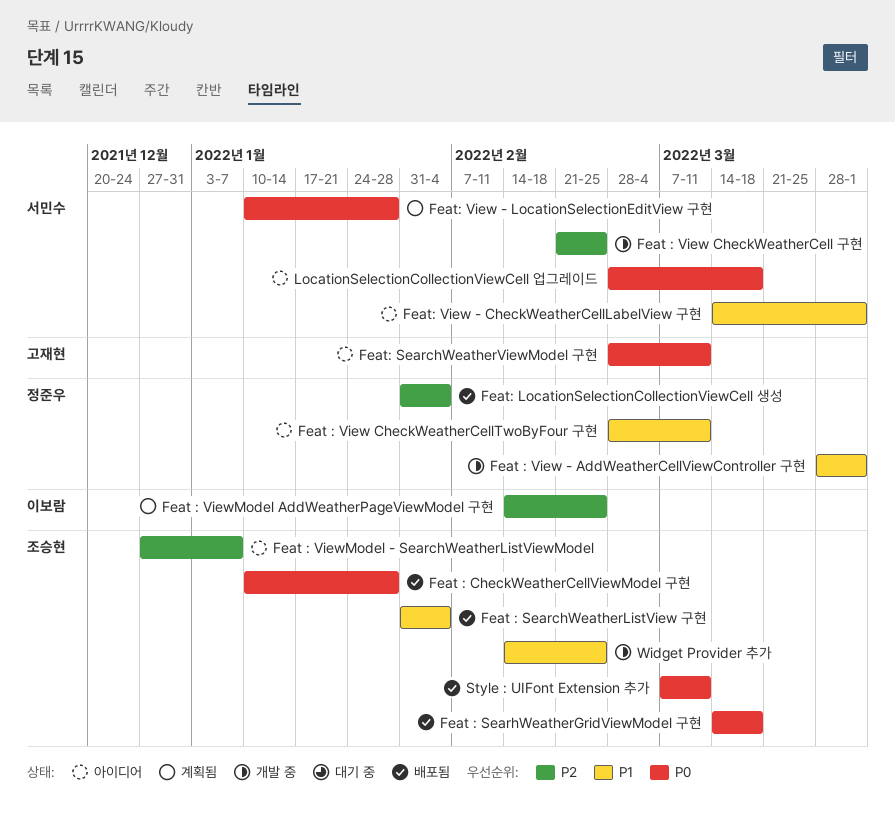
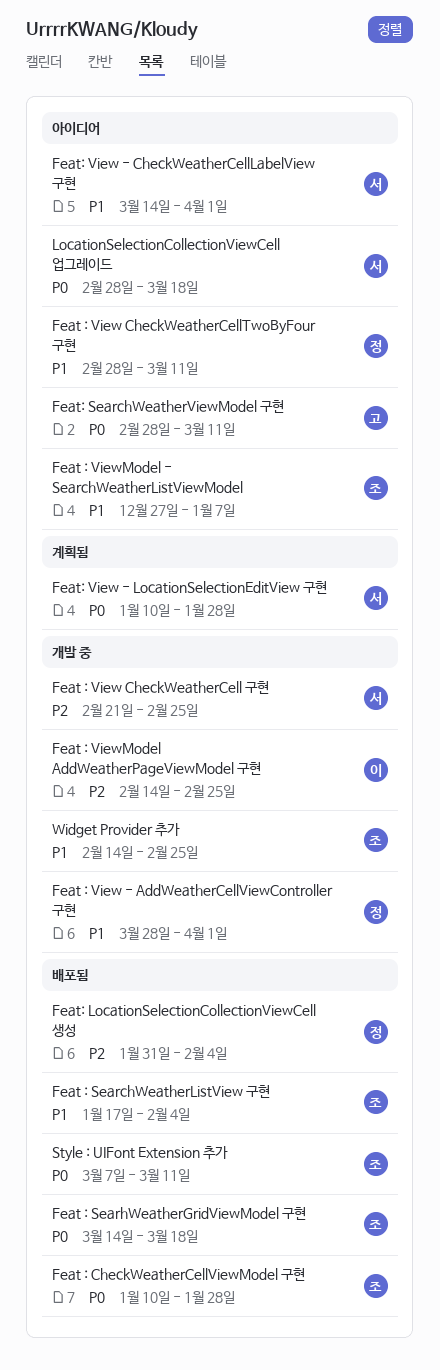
Feat : SearchWeatherListView 구현, start: Jan 31 -> Jan 17
Feat : ViewModel - SearchWeatherListViewModel, priority: P2 -> P1
Feat : ViewModel AddWeatherPageViewModel 구현, status: 계획됨 -> 개발 중

